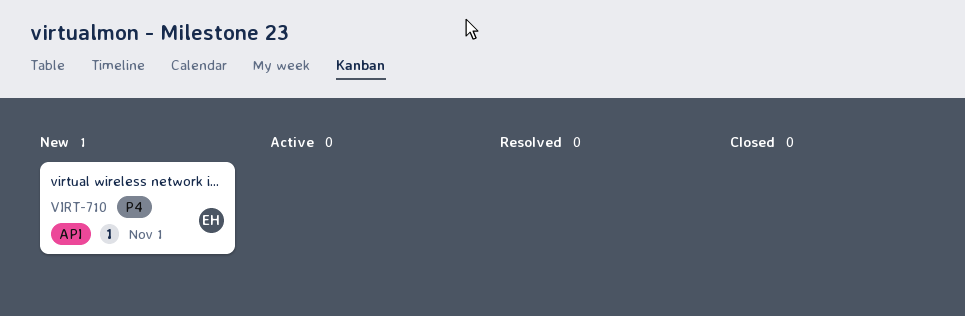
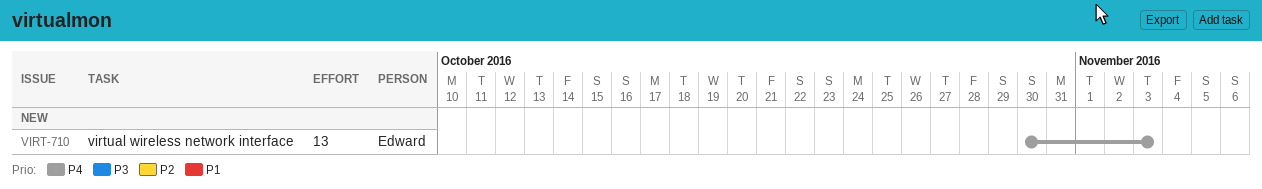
VIRT-710, estimate: 1 -> 13
VIRT-710, due: Nov 1 -> Nov 3

